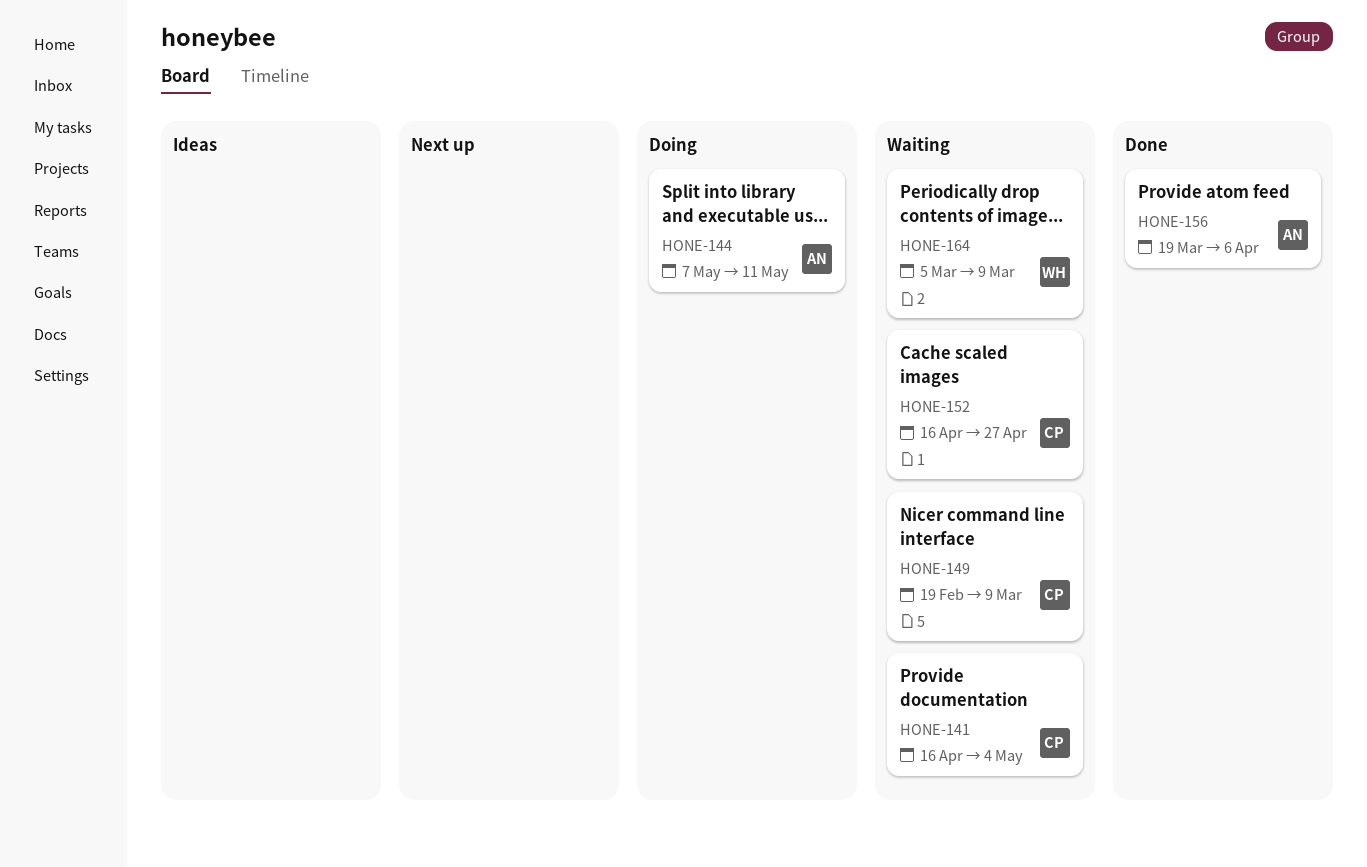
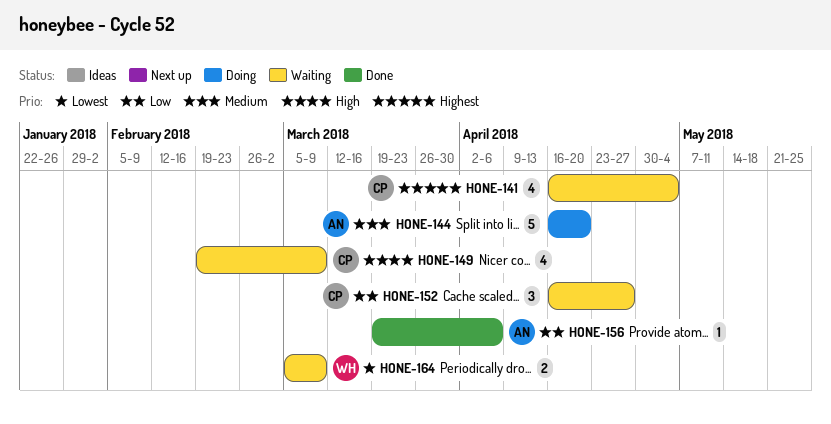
HONE-144, start: May 7 -> Apr 16
HONE-144, due: May 11 -> Apr 20

